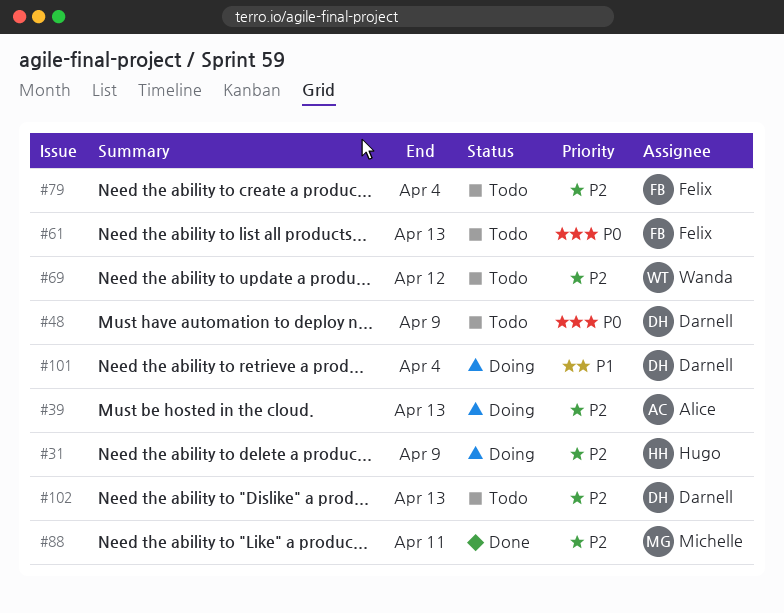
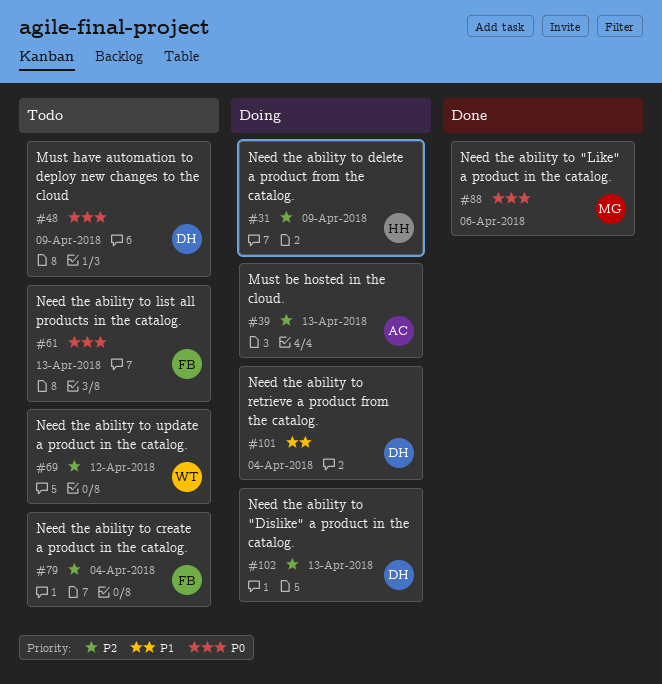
#88, priority: P2 -> P0
#88, due: Apr 11 -> Apr 6
#102, status: Todo -> Doing

